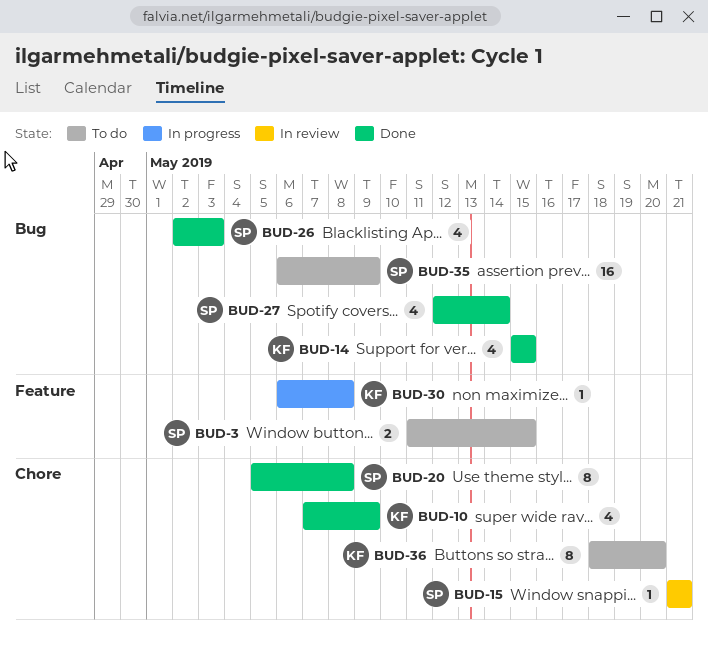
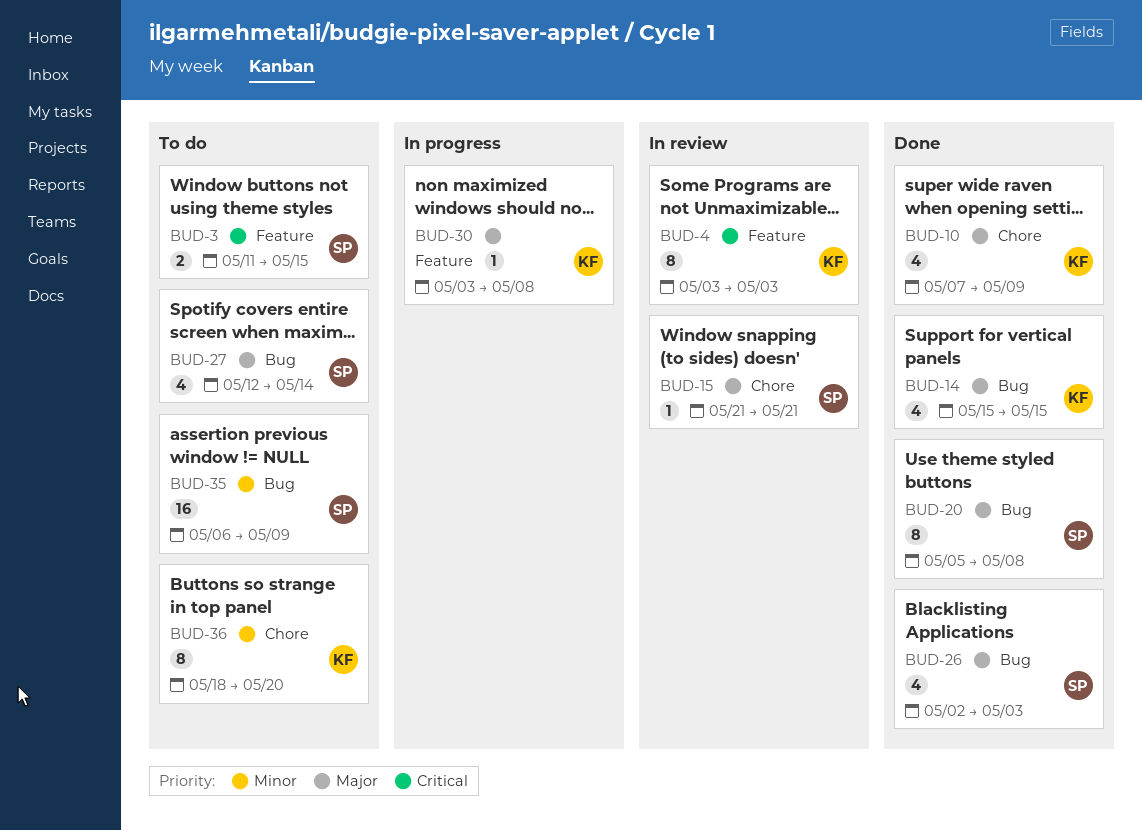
BUD-4: none -> present
BUD-20, label: Chore -> Bug
BUD-27, status: Done -> To do
BUD-30, start: May 6 -> May 3

